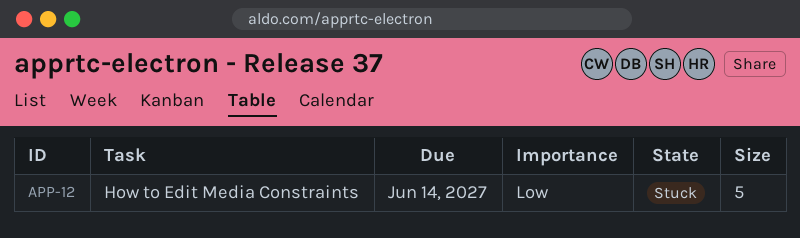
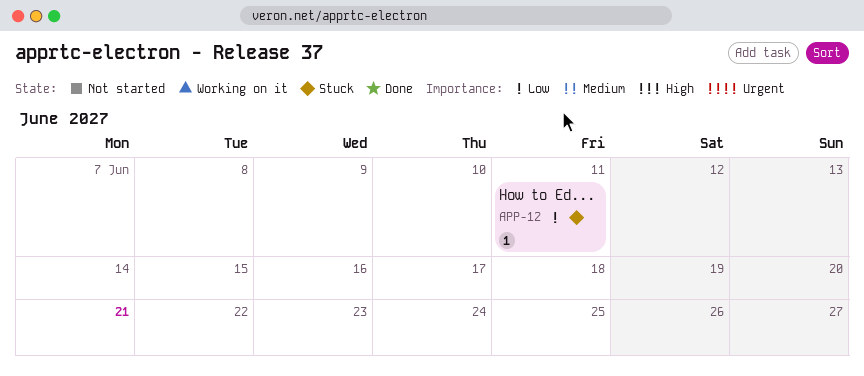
APP-12, estimate: 5 -> 1
APP-12, due: Jun 14 -> Jun 11

